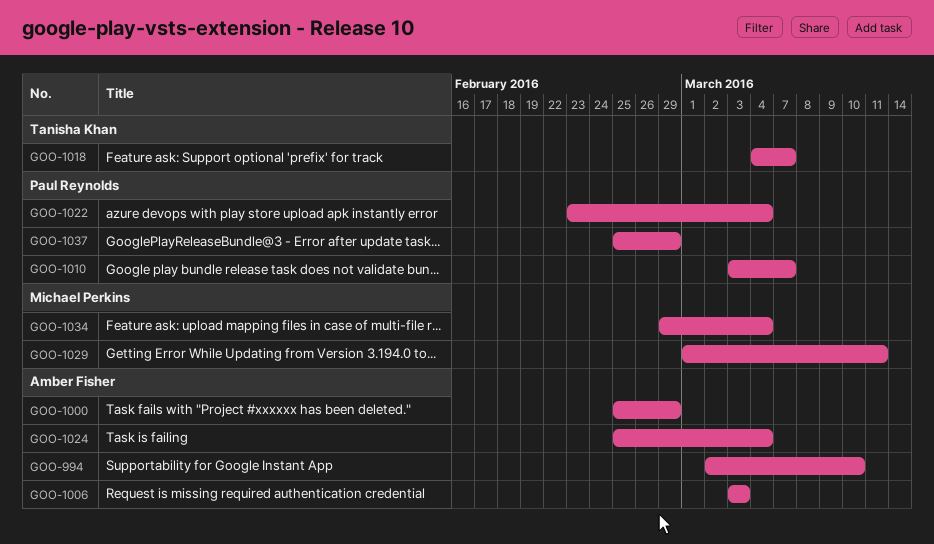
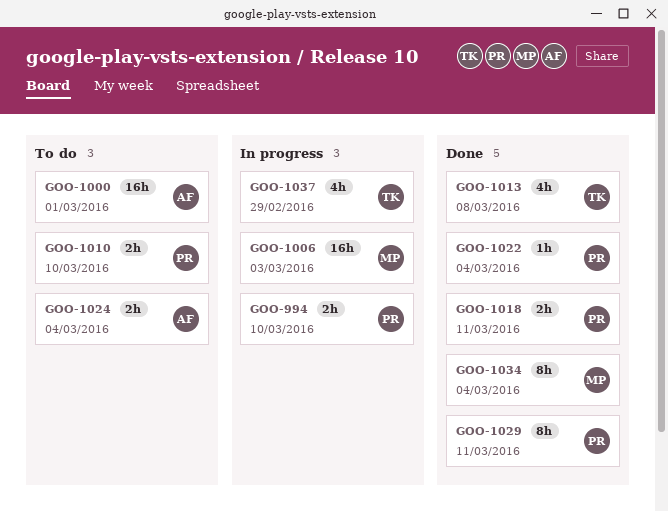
GOO-994, owner: Amber Fisher -> Paul Reynolds
GOO-1000, due: Feb 29 -> Mar 1
GOO-1006, owner: Amber Fisher -> Michael Perkins
GOO-1010, due: Mar 7 -> Mar 10
GOO-1013: none -> present
GOO-1018, owner: Tanisha Khan -> Paul Reynolds
GOO-1018, due: Mar 7 -> Mar 11
GOO-1029, owner: Michael Perkins -> Paul Reynolds
GOO-1037, owner: Paul Reynolds -> Tanisha Khan

